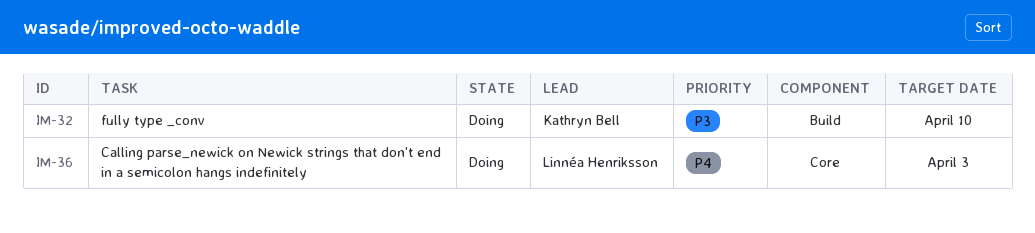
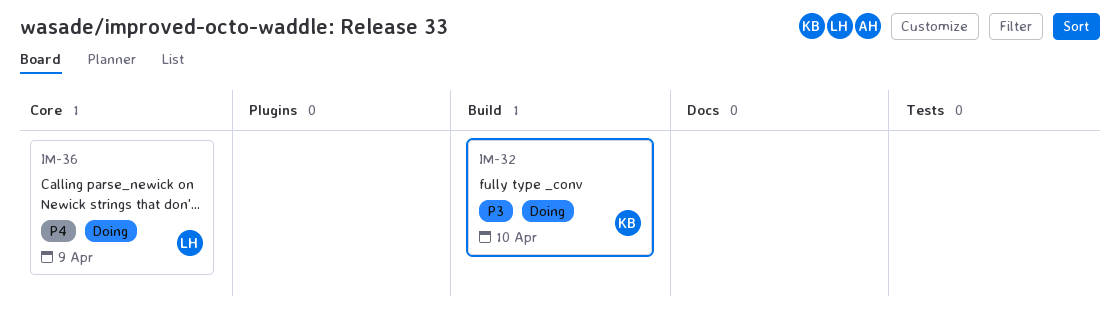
IM-36, due: Apr 3 -> Apr 9

